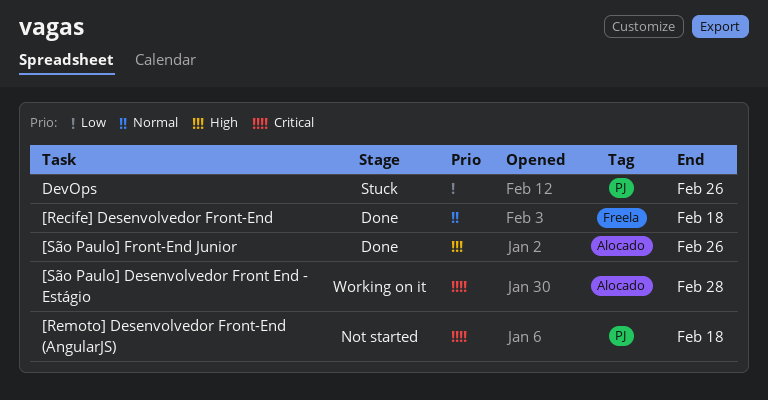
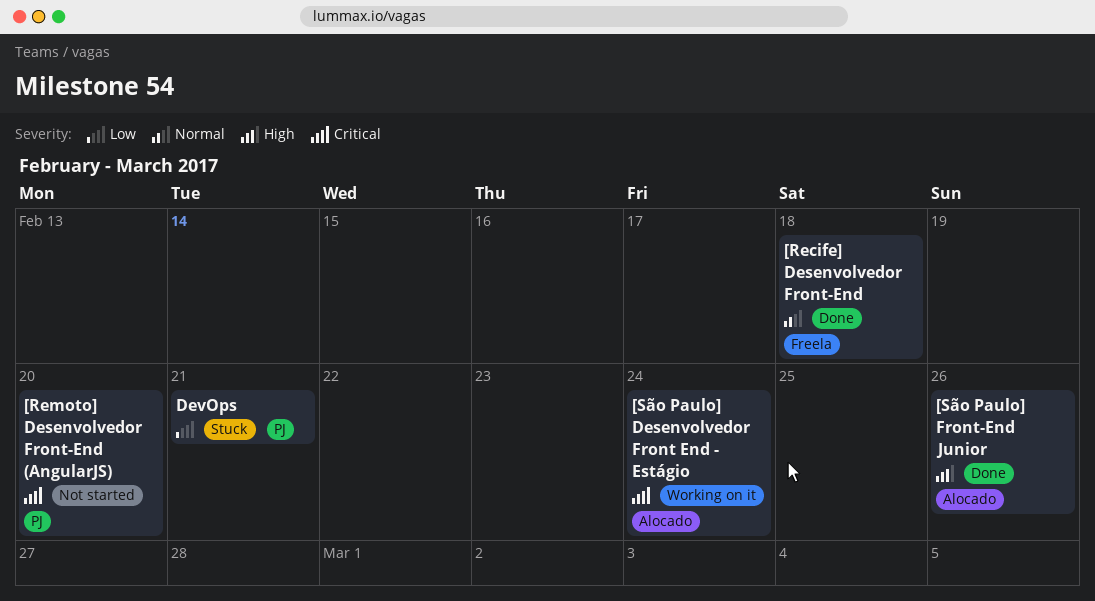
[Remoto] Desenvolvedor Front-End (AngularJS), due: Feb 18 -> Feb 20
[São Paulo] Desenvolvedor Front End - Estágio, due: Feb 28 -> Feb 24
DevOps, due: Feb 26 -> Feb 21

